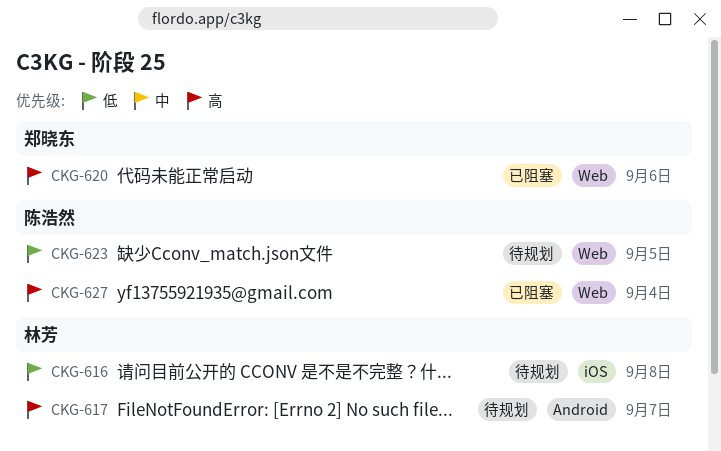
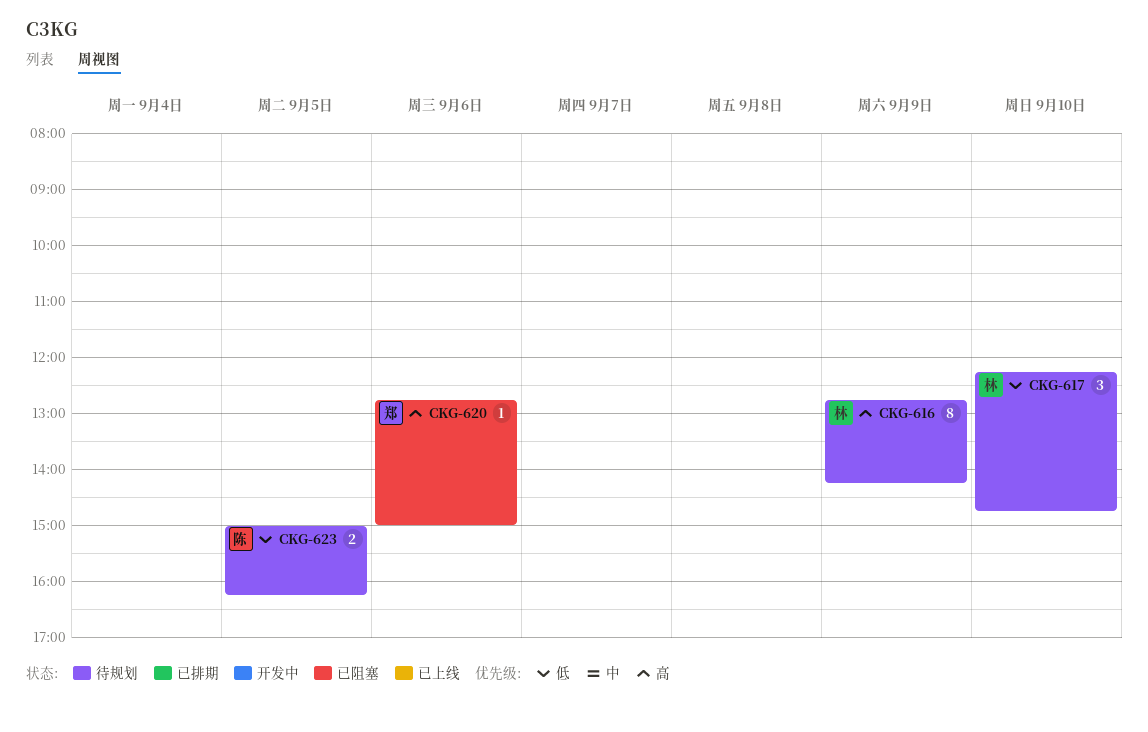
CKG-616, priority: 低 -> 高
CKG-616, day: Sep 8 -> Sep 9
CKG-617, priority: 高 -> 低
CKG-617, day: Sep 7 -> Sep 10
CKG-627: present -> none

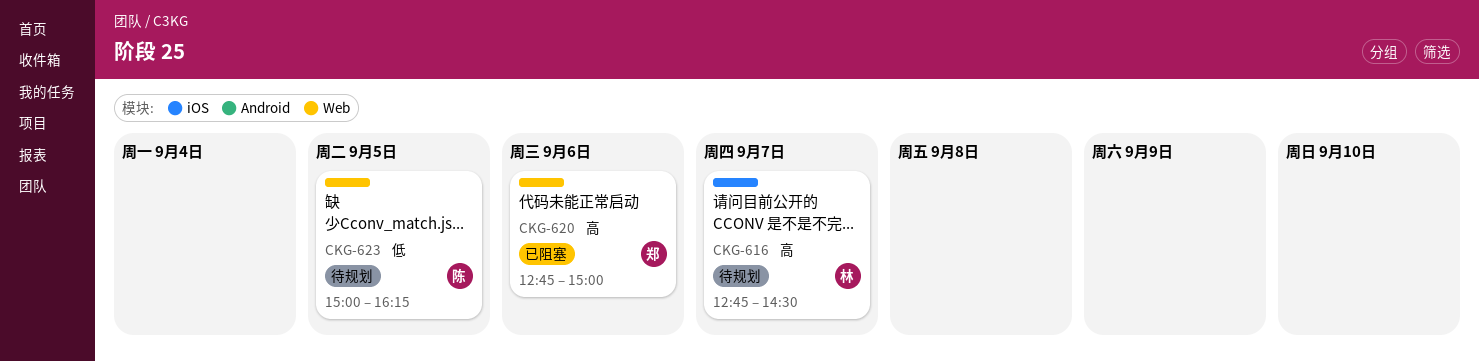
CKG-616, day: Sep 9 -> Sep 7
CKG-616, ends: 14:15 -> 14:30
CKG-617: present -> none

